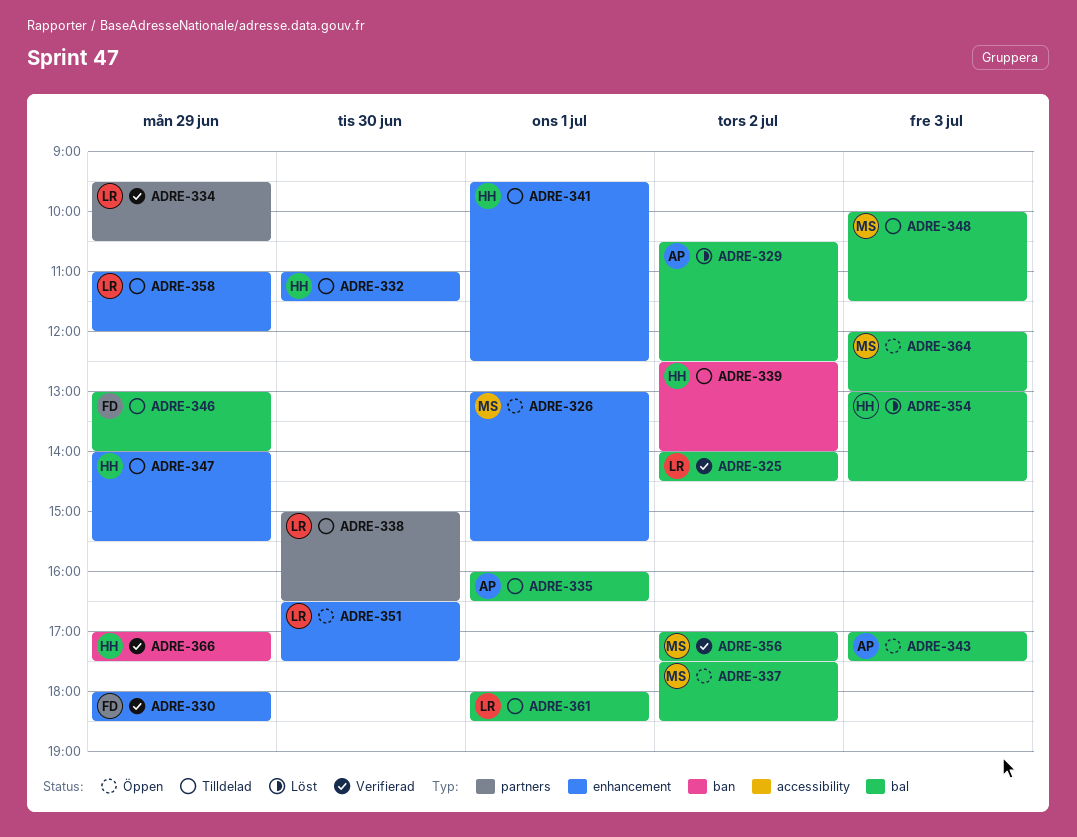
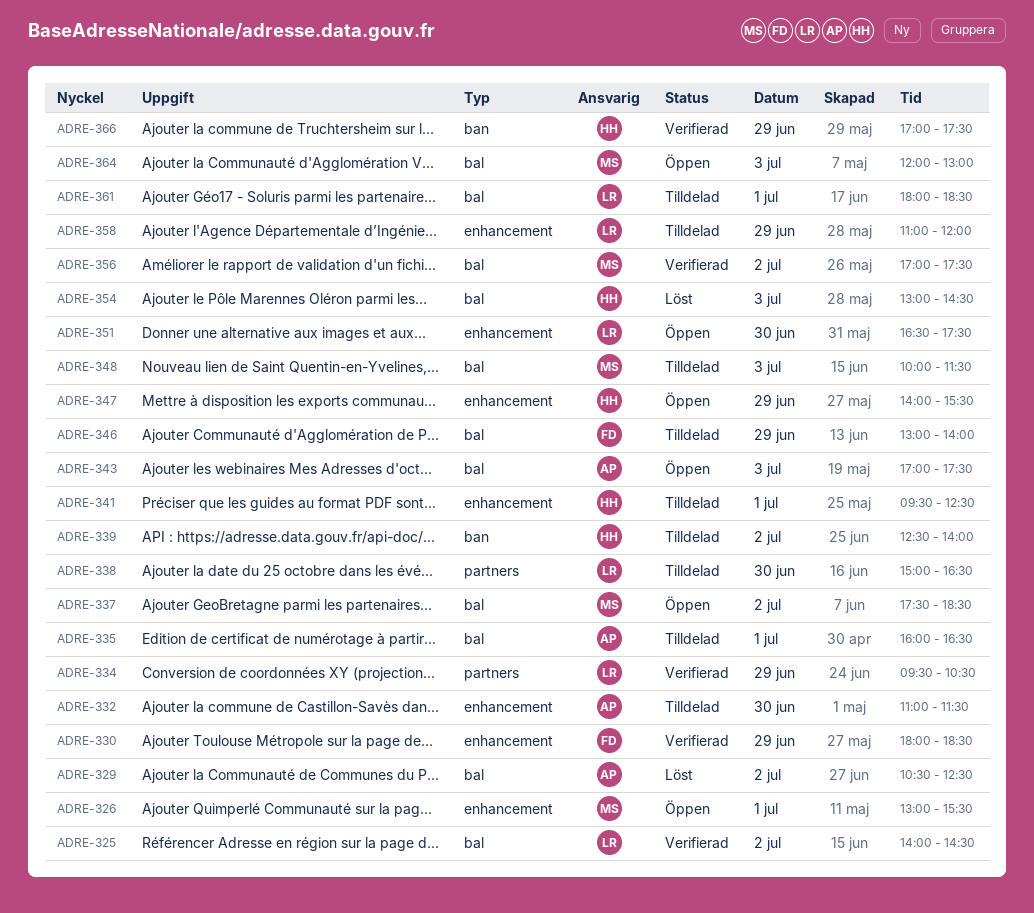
ADRE-332, owner: HH -> AP
ADRE-347, status: Tilldelad -> Öppen

